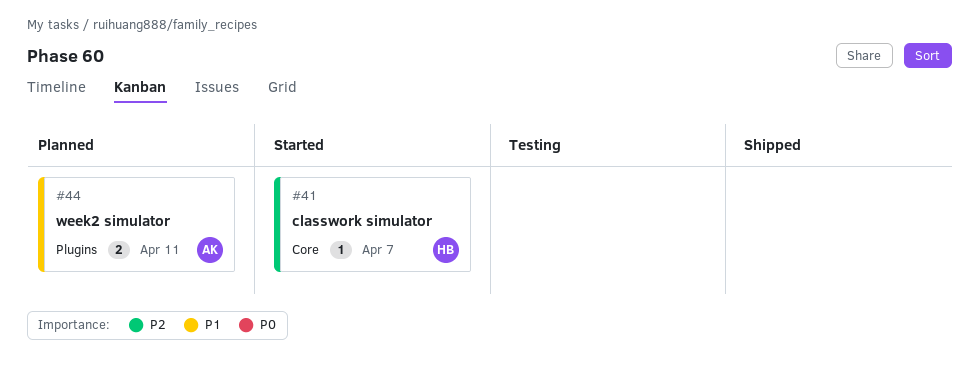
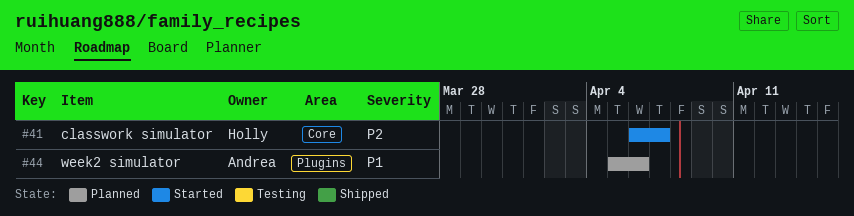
#44, due: Apr 11 -> Apr 6

